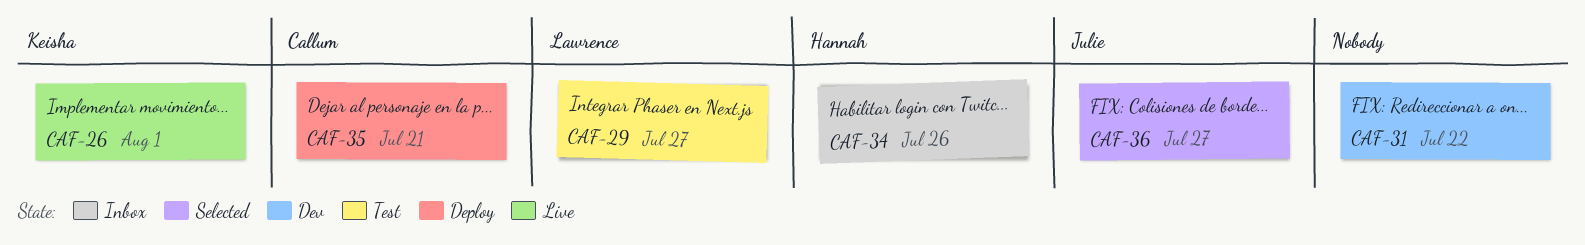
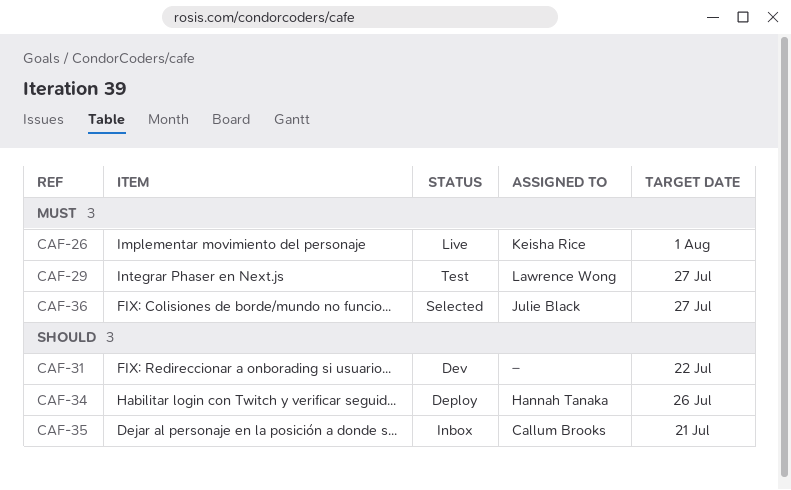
CAF-34, status: Inbox -> Deploy
CAF-35, status: Deploy -> Inbox

